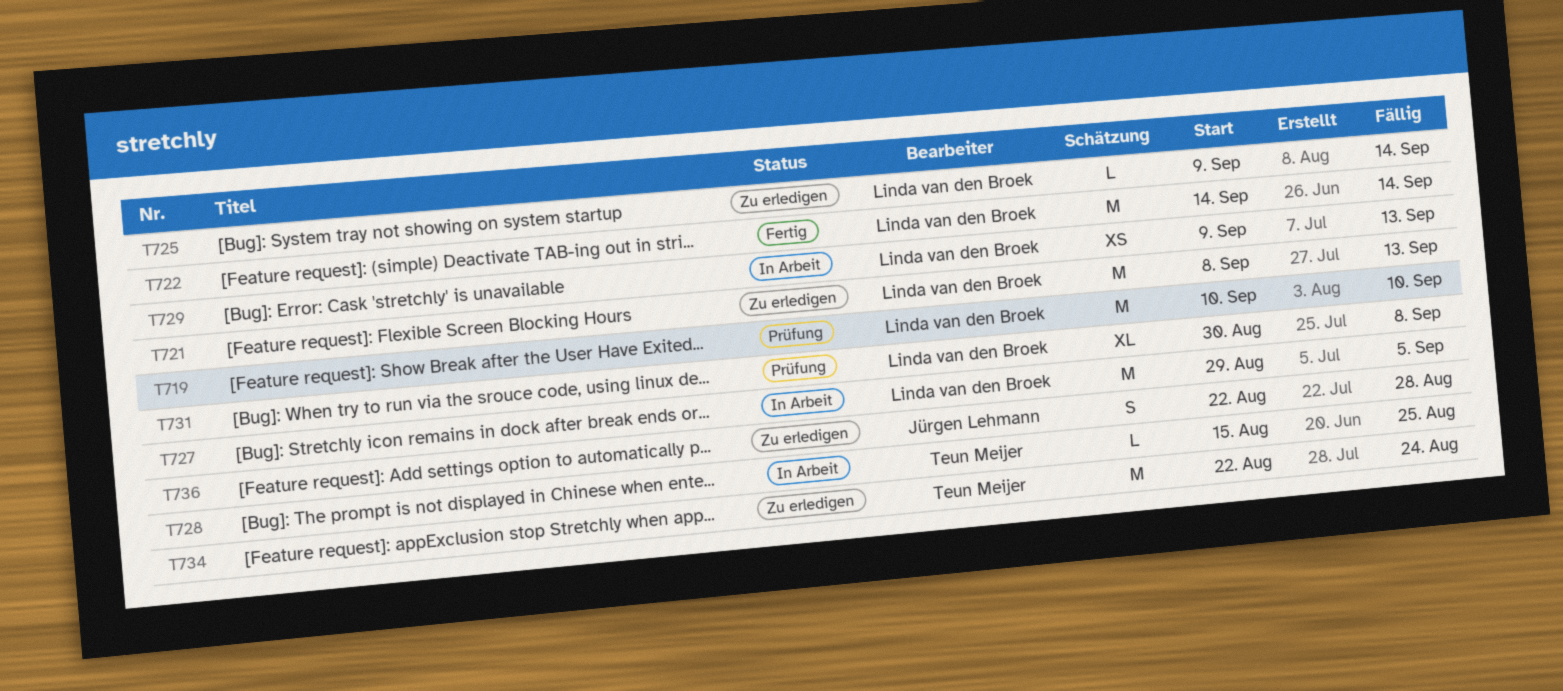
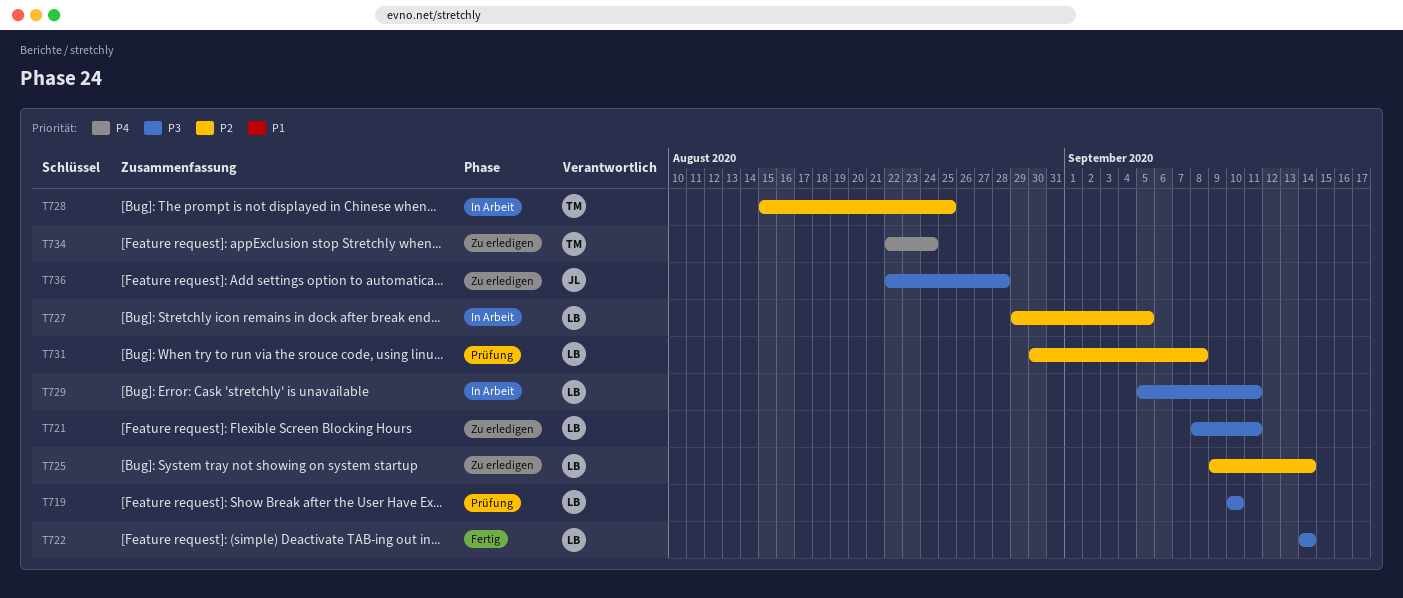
T721, due: Sep 13 -> Sep 11
T729, start: Sep 9 -> Sep 5
T729, due: Sep 13 -> Sep 11

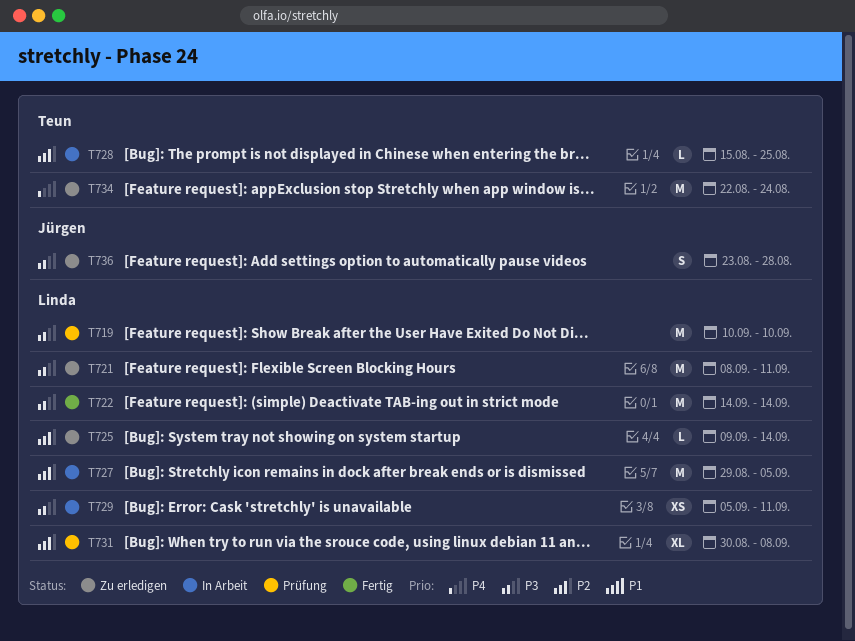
T736, start: Aug 22 -> Aug 23

